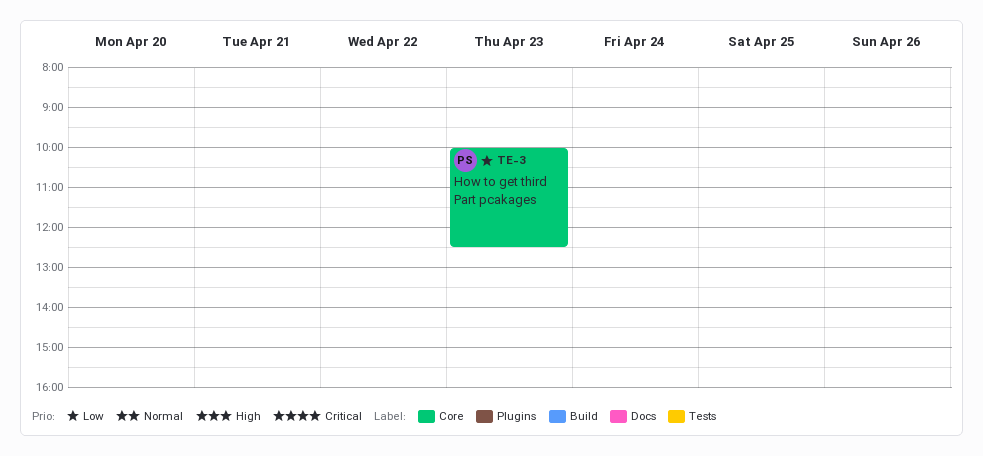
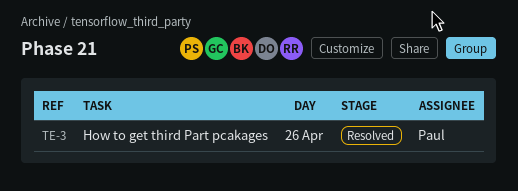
TE-3, day: Apr 23 -> Apr 26

